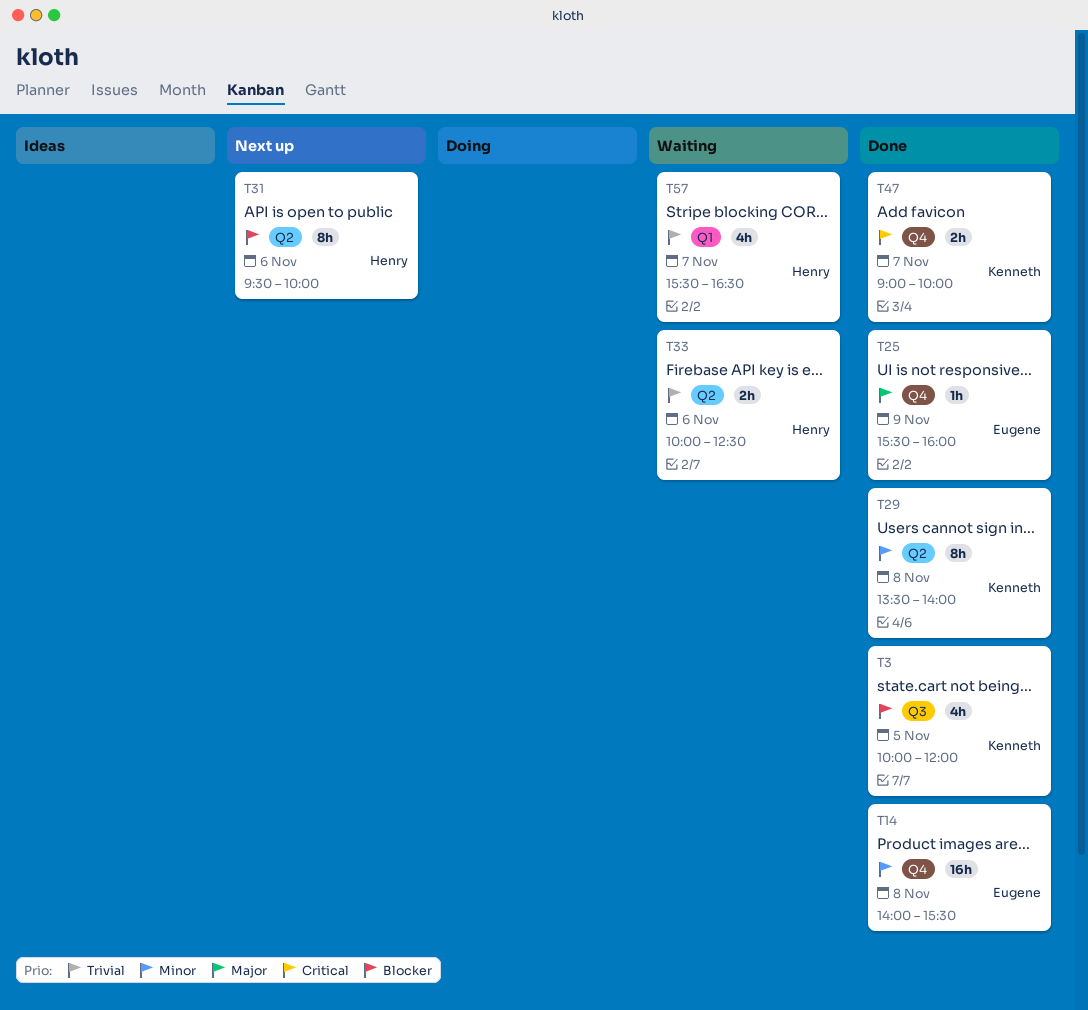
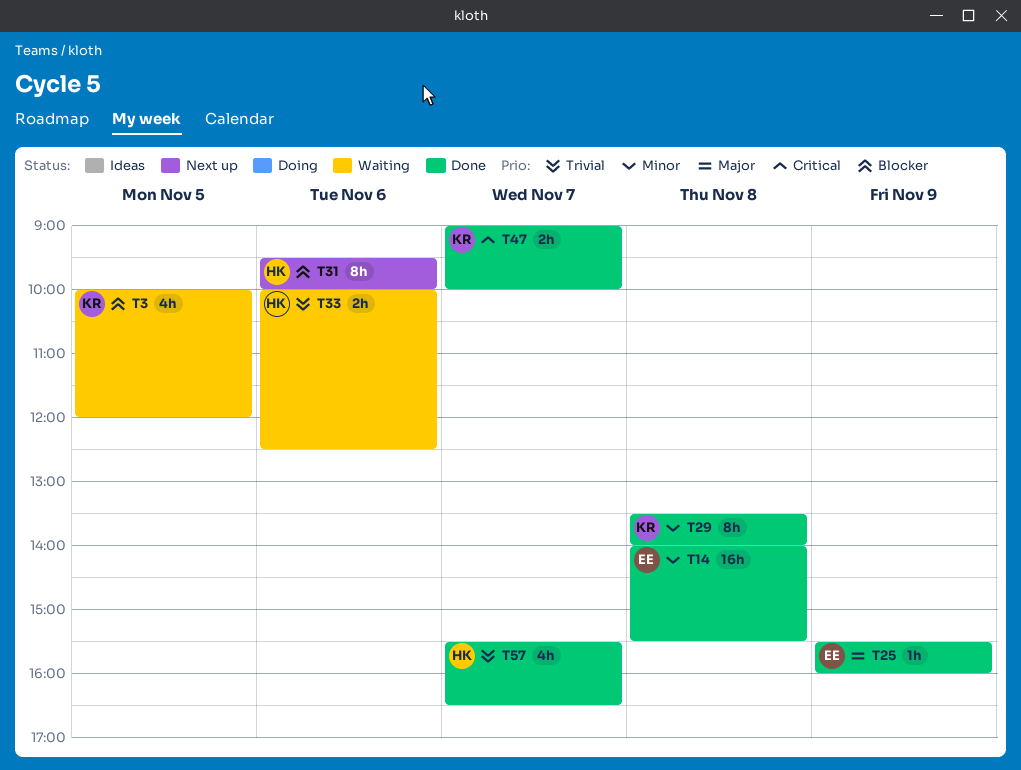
T3, status: Done -> Waiting
T57, status: Waiting -> Done

